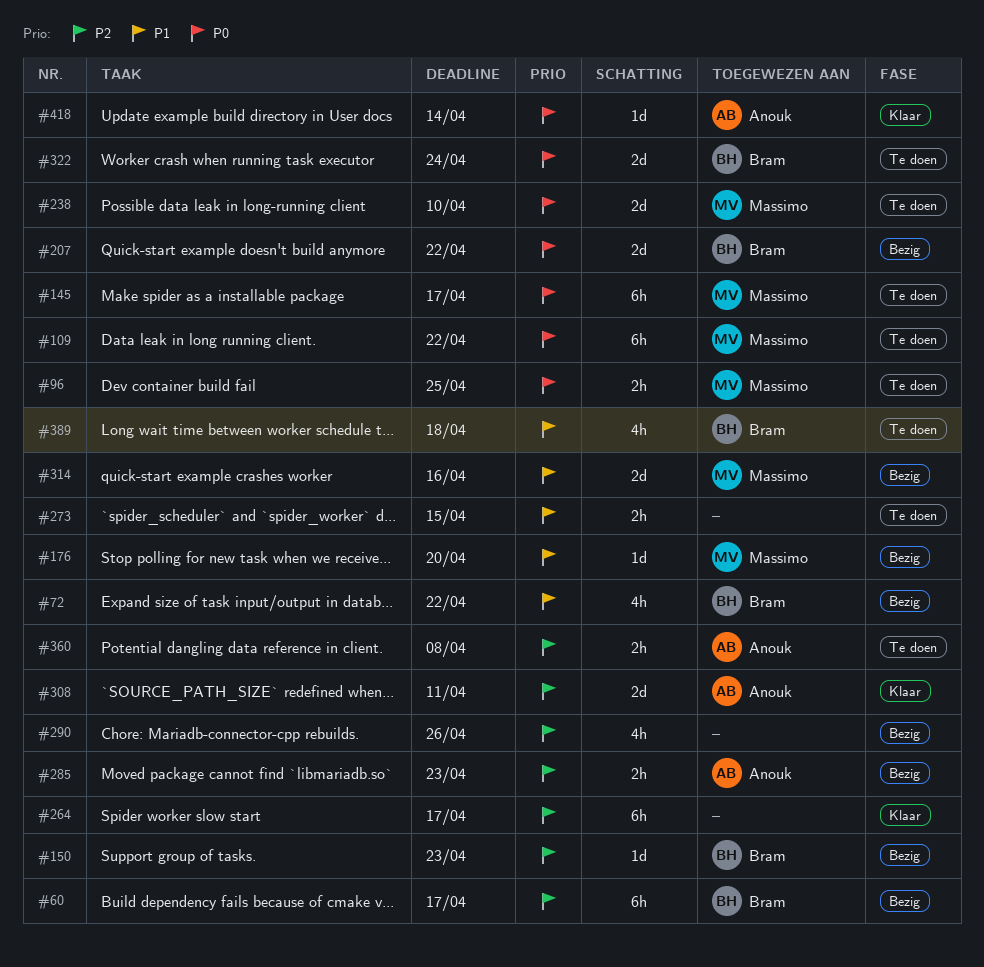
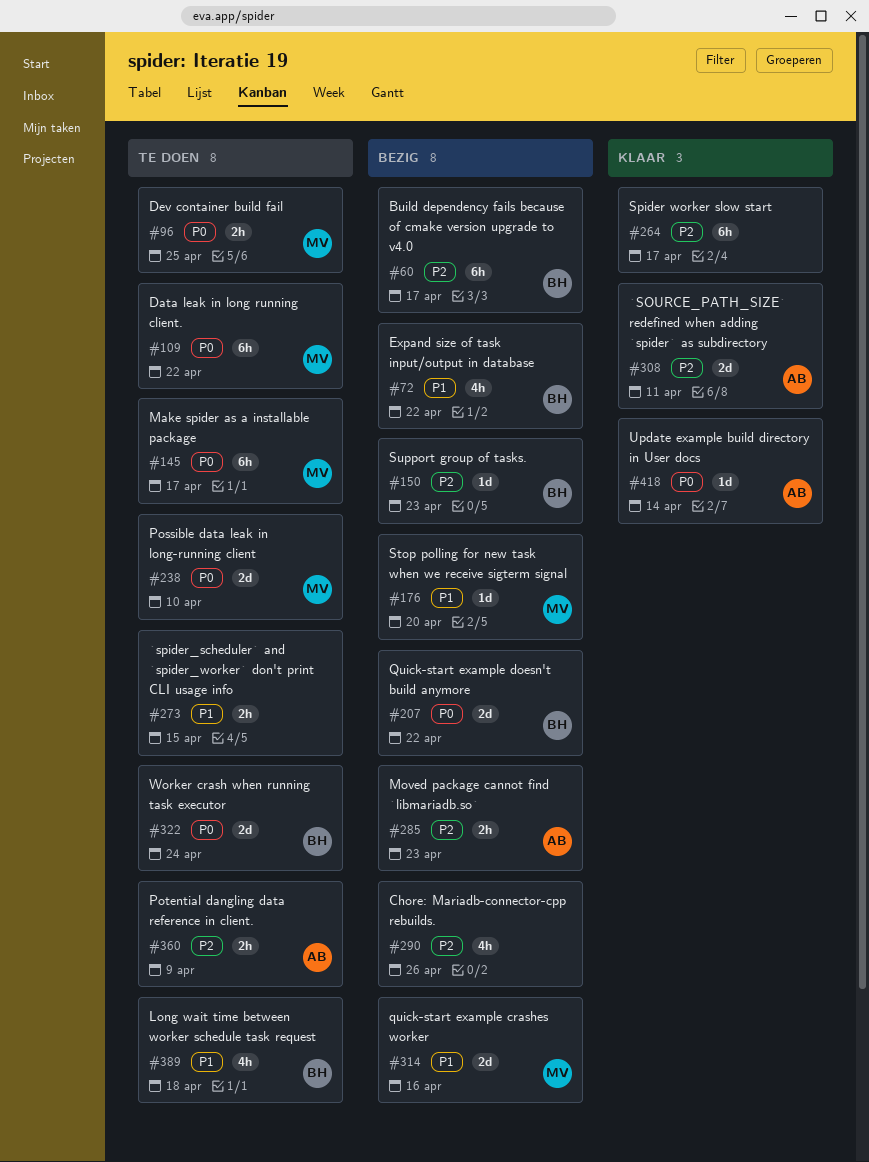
#360, due: Apr 8 -> Apr 9

